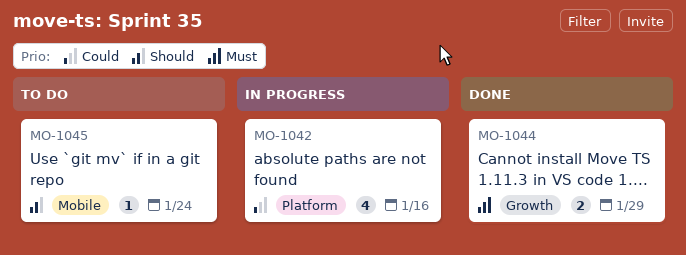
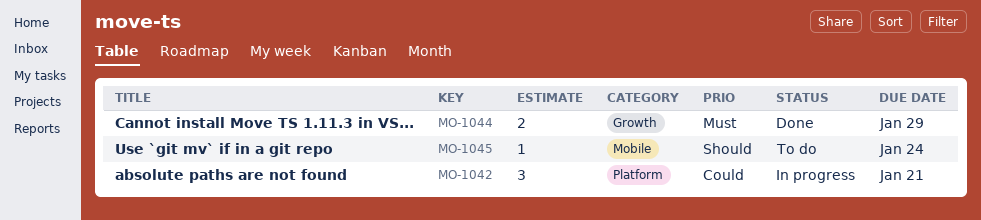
MO-1042, estimate: 4 -> 3
MO-1042, due: Jan 16 -> Jan 21

